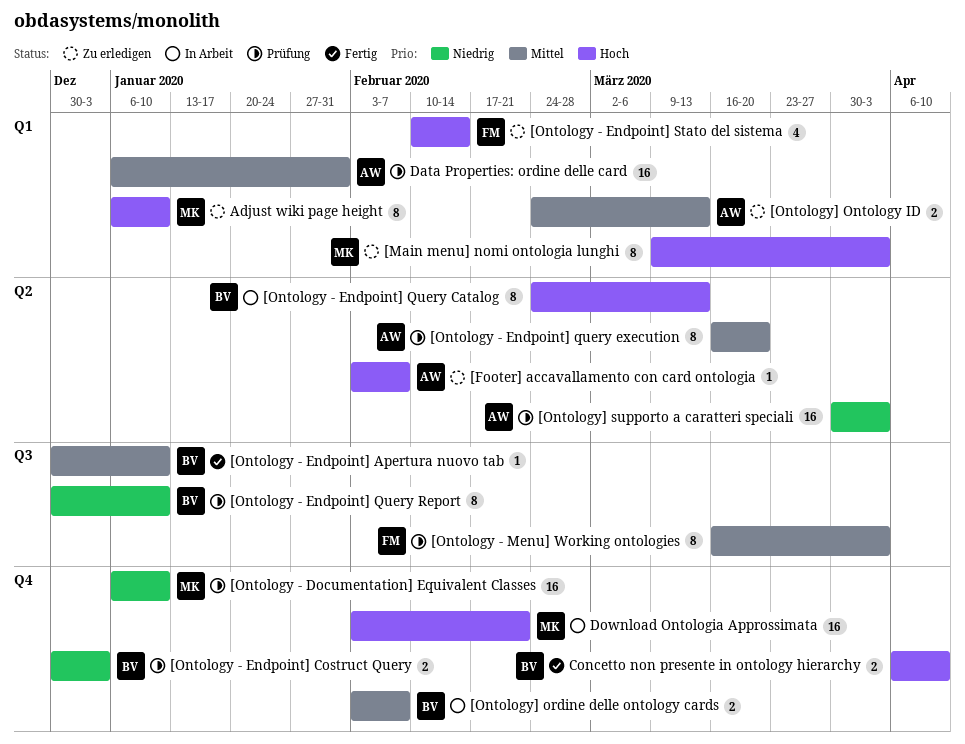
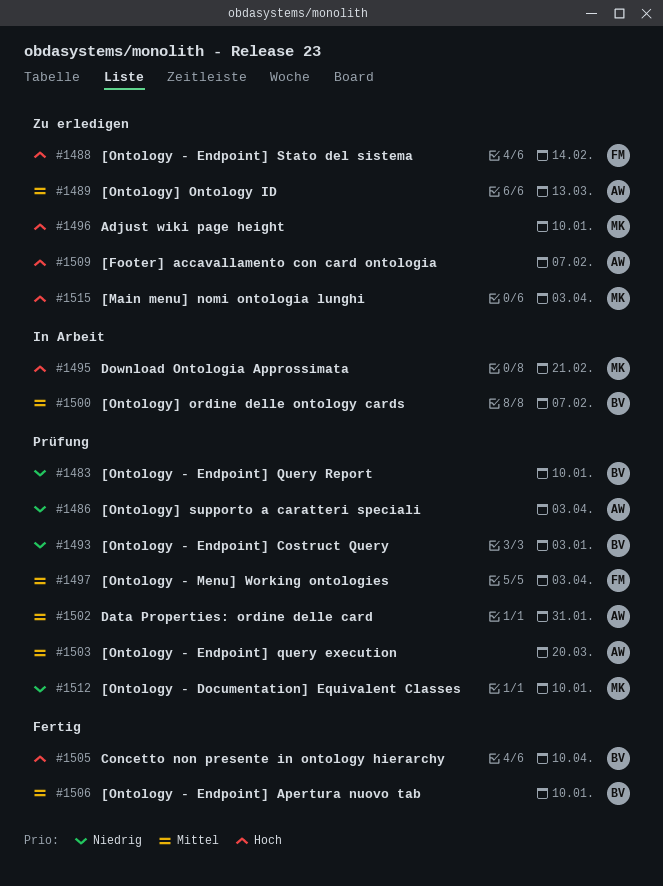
[Ontology - Endpoint] Query Catalog: present -> none

